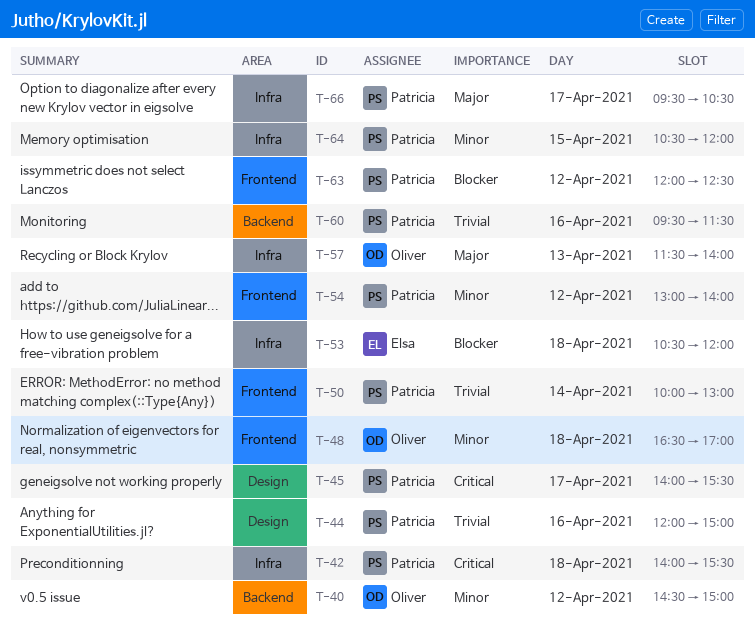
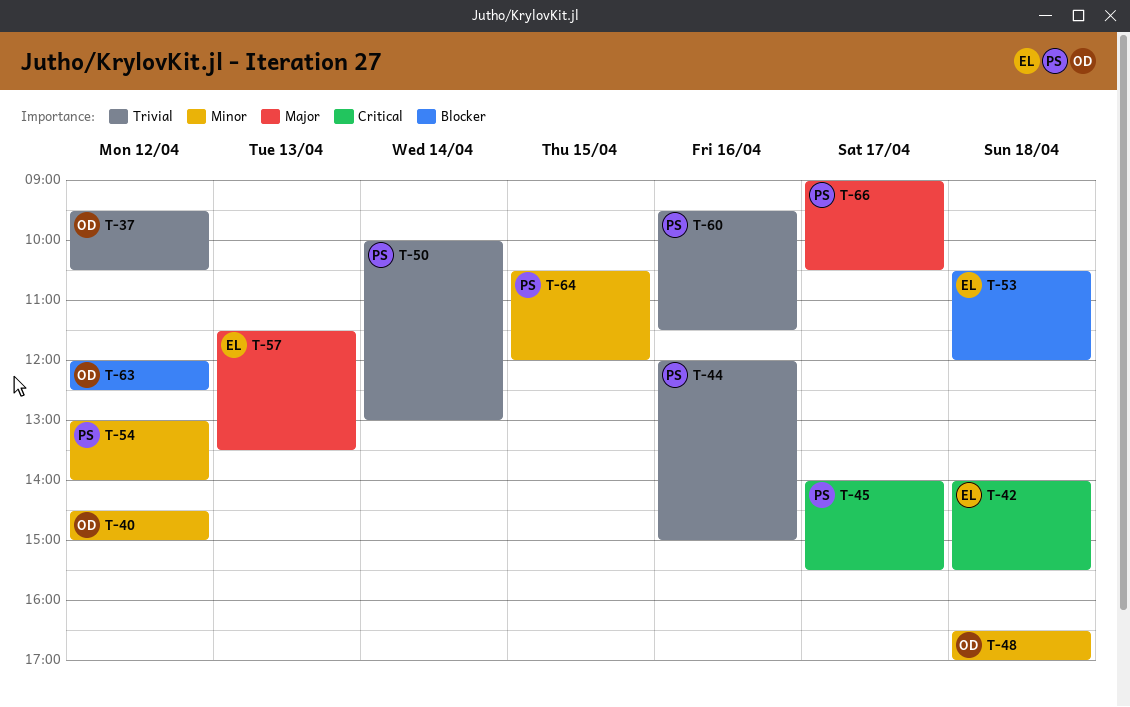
T-37: none -> present
T-42, owner: Patricia -> Elsa
T-57, owner: Oliver -> Elsa
T-57, ends: 14:00 -> 13:30
T-63, owner: Patricia -> Oliver
T-66, begins: 09:30 -> 09:00

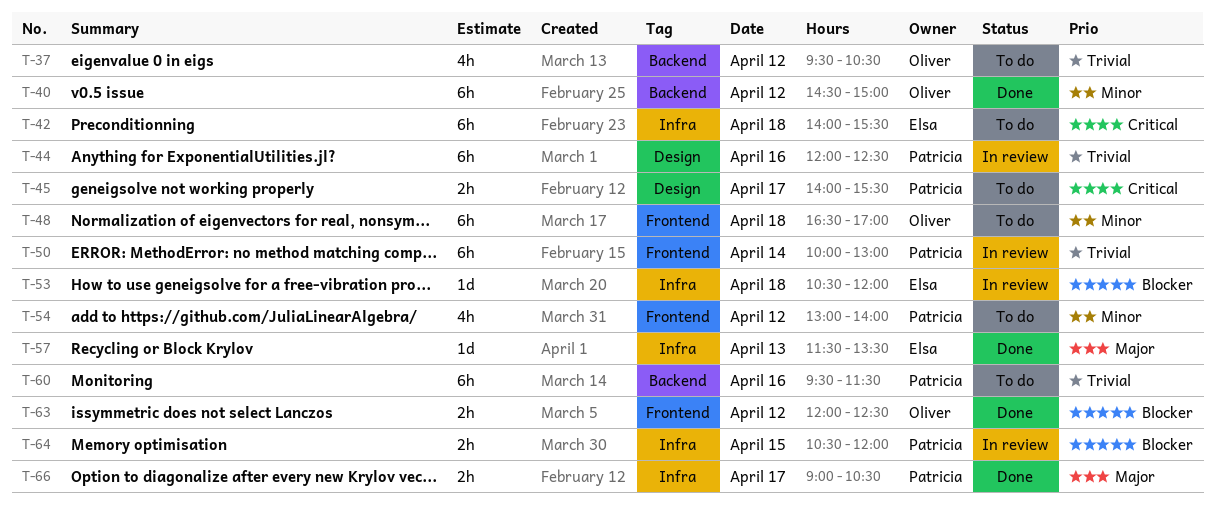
T-44, ends: 15:00 -> 12:30
T-64, priority: Minor -> Blocker

